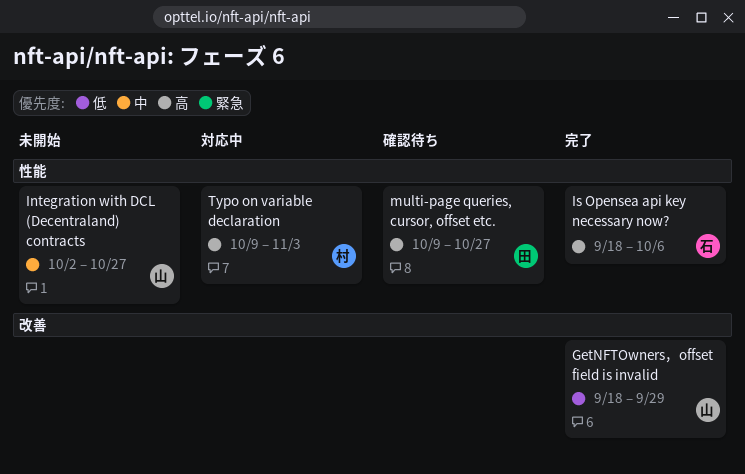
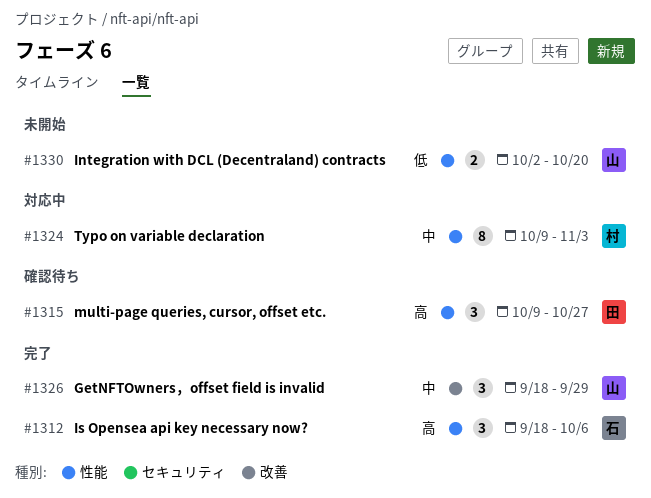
GetNFTOwners，offset field is invalid, priority: 低 -> 中
Integration with DCL (Decentraland) contracts, priority: 中 -> 低
Integration with DCL (Decentraland) contracts, due: Oct 27 -> Oct 20
Typo on variable declaration, priority: 高 -> 中

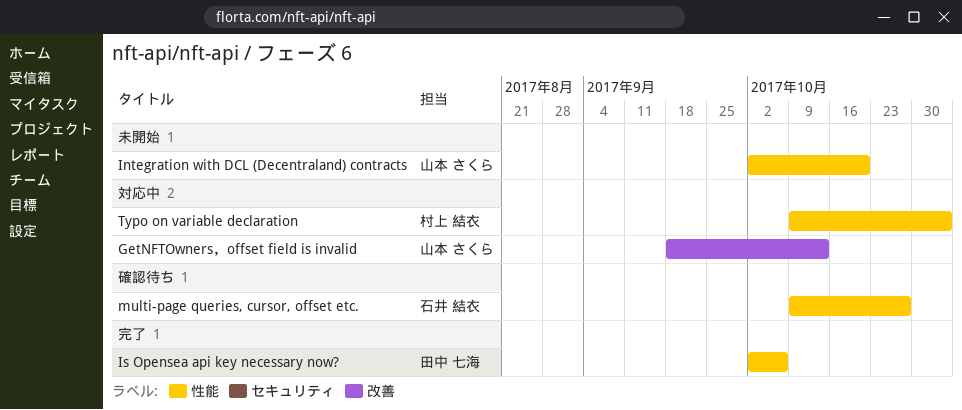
GetNFTOwners，offset field is invalid, status: 完了 -> 対応中
GetNFTOwners，offset field is invalid, due: Sep 29 -> Oct 13
Is Opensea api key necessary now?, owner: 石井 結衣 -> 田中 七海
Is Opensea api key necessary now?, start: Sep 18 -> Oct 2
multi-page queries, cursor, offset etc., owner: 田中 七海 -> 石井 結衣

